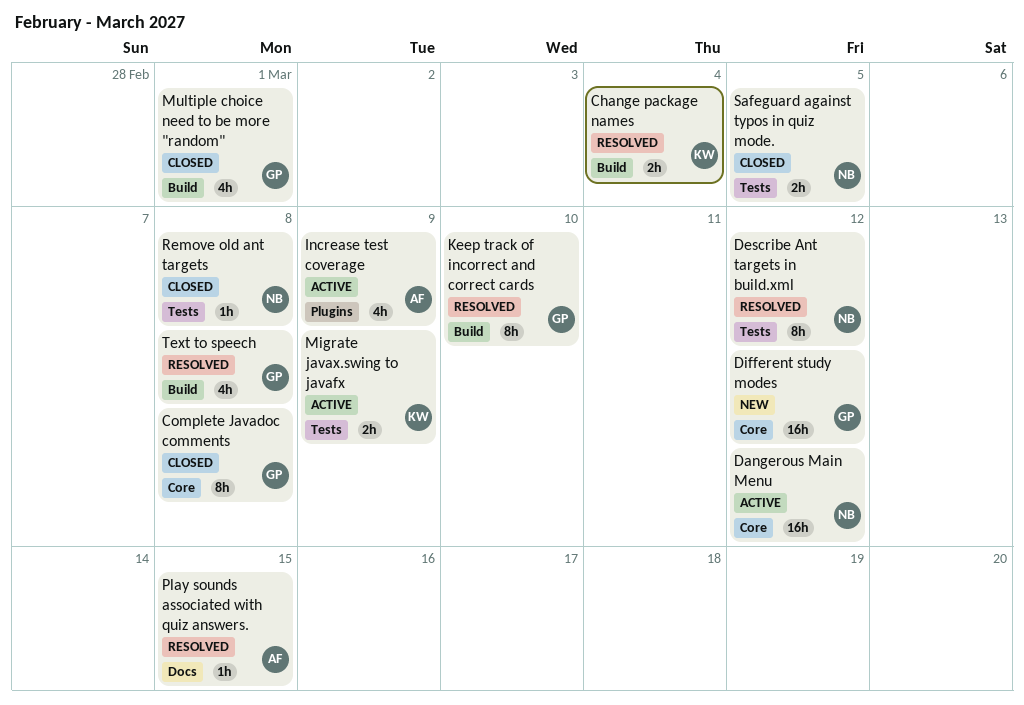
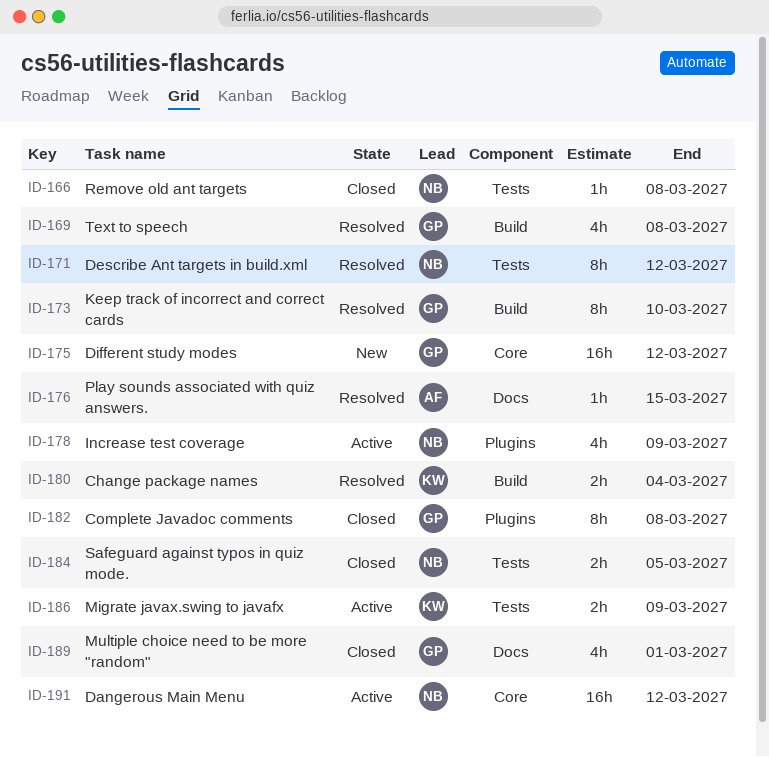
Complete Javadoc comments, label: Core -> Plugins
Increase test coverage, owner: AF -> NB
Multiple choice need to be more "random", label: Build -> Docs

